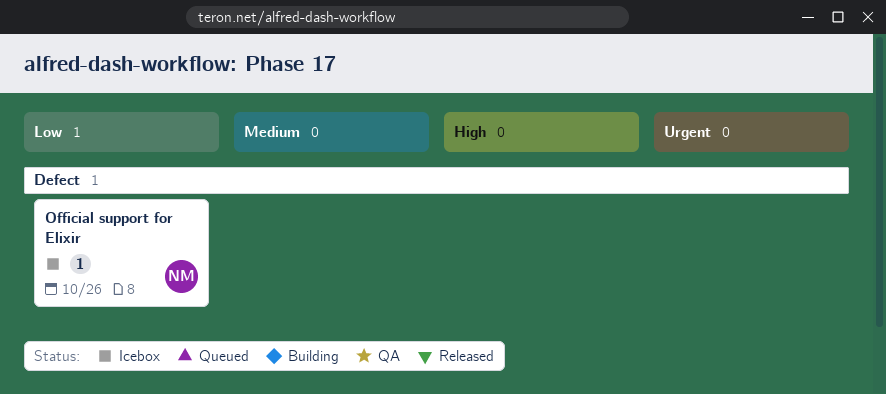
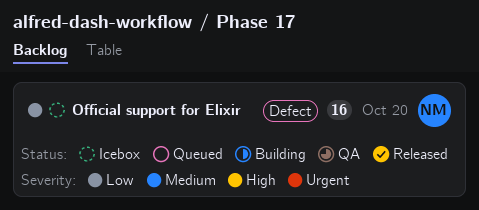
Official support for Elixir, estimate: 1 -> 16
Official support for Elixir, due: Oct 26 -> Oct 20

